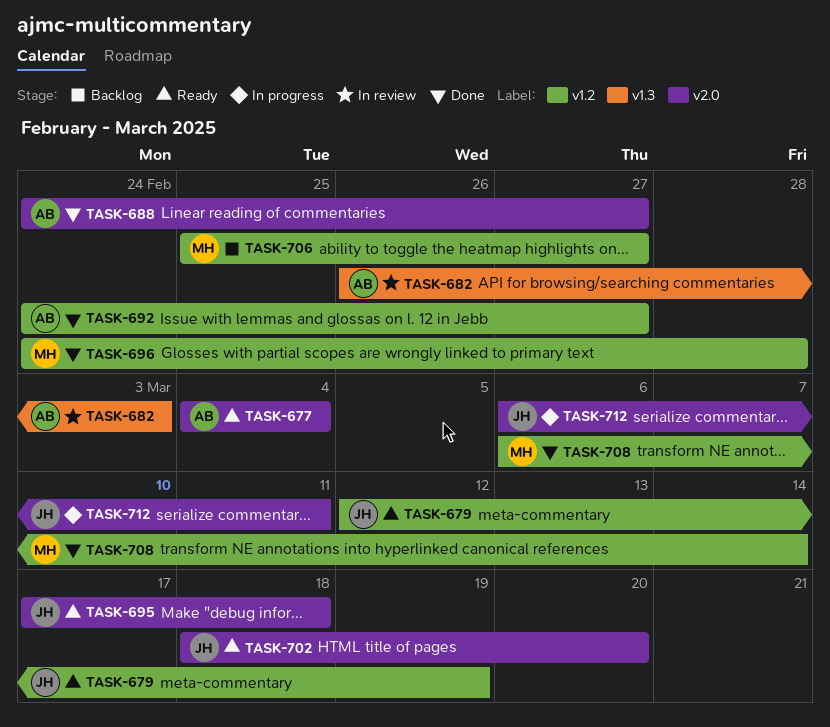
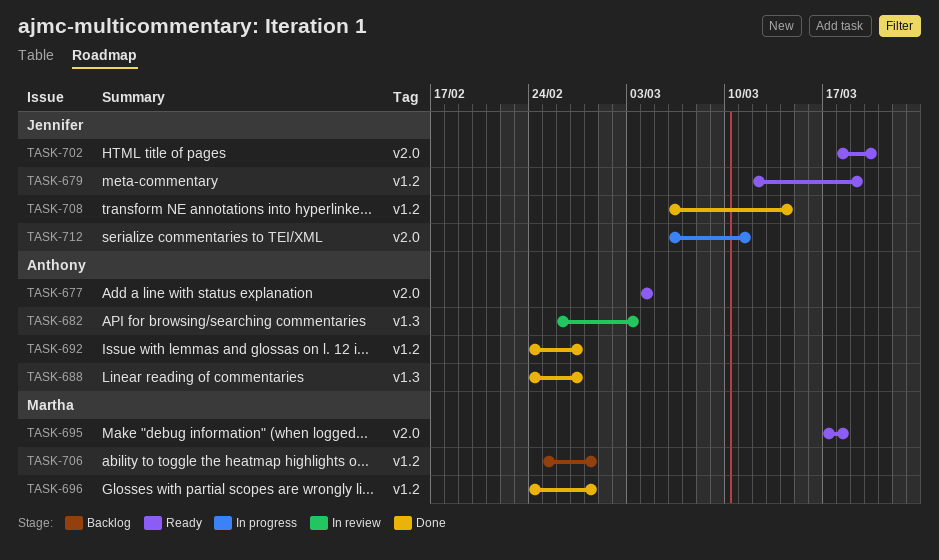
TASK-688, label: v2.0 -> v1.3
TASK-695, owner: Jennifer -> Martha
TASK-706, due: Feb 27 -> Feb 28
TASK-708, owner: Martha -> Jennifer

